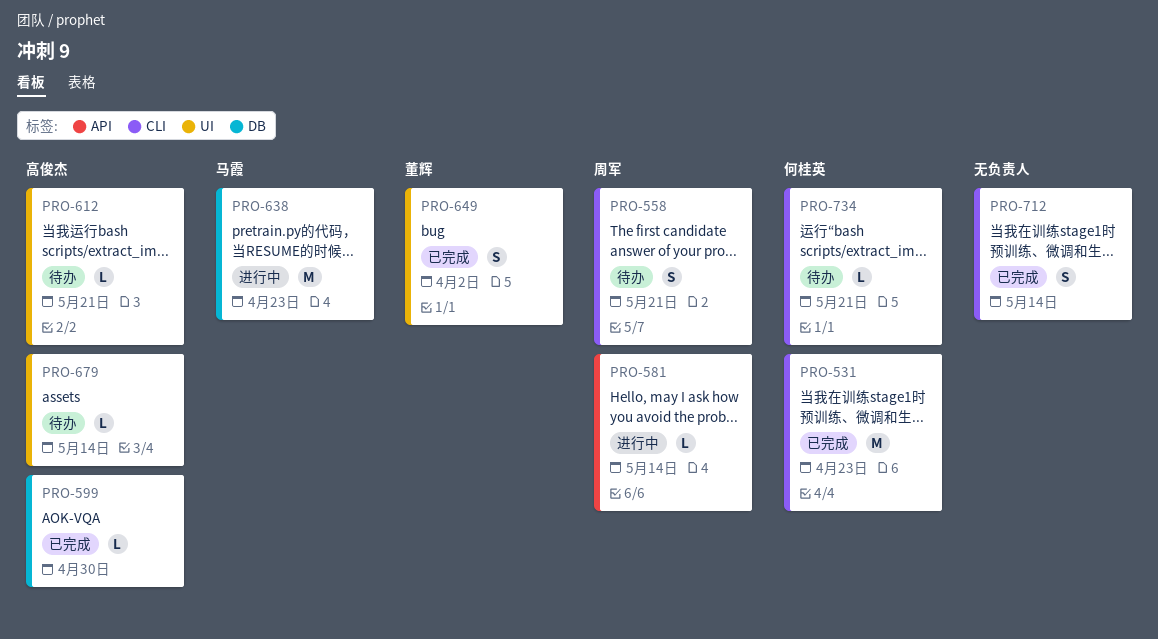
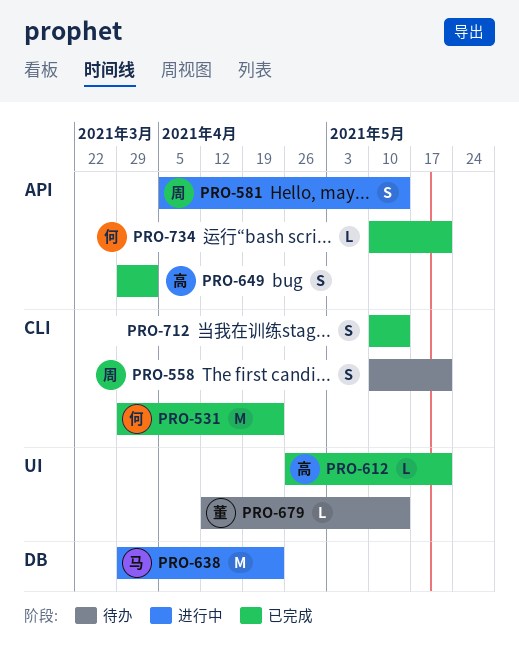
PRO-581, estimate: L -> S
PRO-599: present -> none
PRO-612, status: 待办 -> 已完成
PRO-649, owner: 董辉 -> 高俊杰
PRO-649, label: UI -> API
PRO-679, owner: 高俊杰 -> 董辉
PRO-734, status: 待办 -> 已完成
PRO-734, label: CLI -> API

